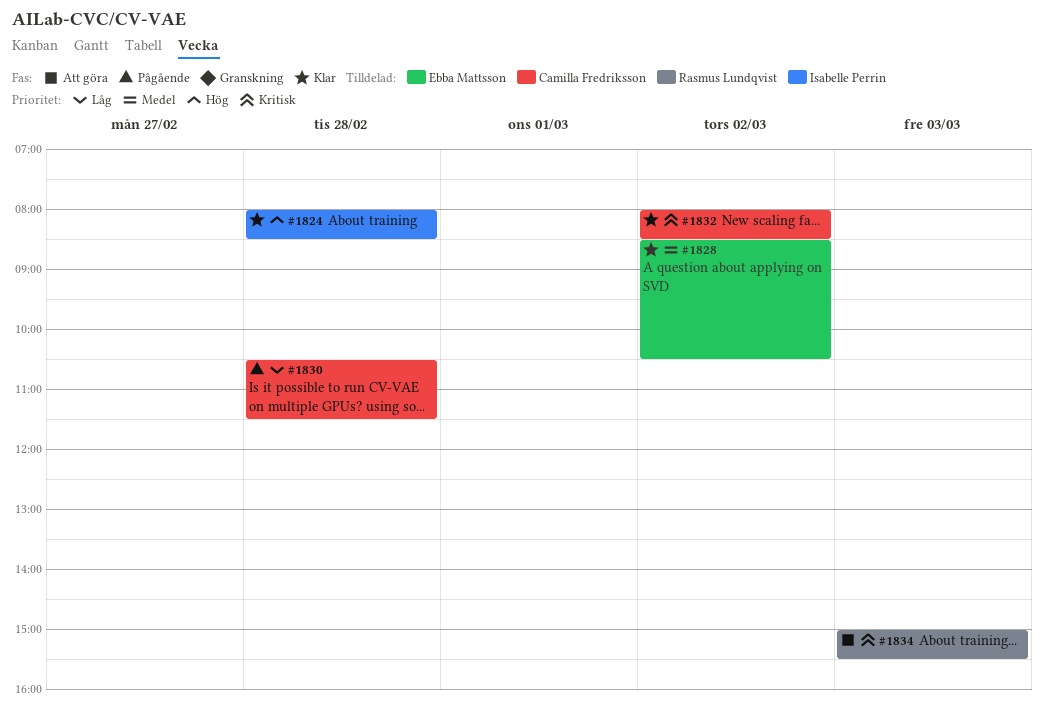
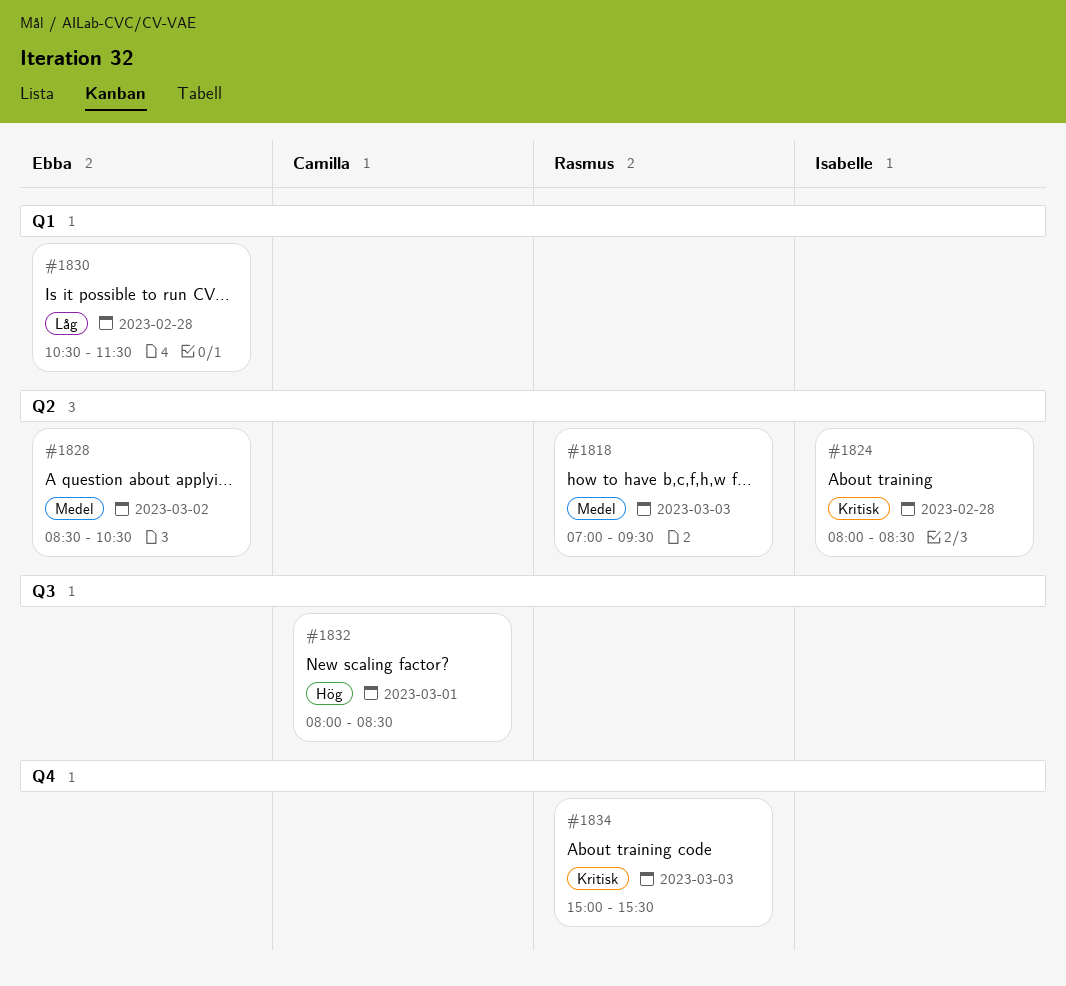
#1818: none -> present
#1824, priority: Hög -> Kritisk
#1830, owner: Camilla Fredriksson -> Ebba Mattsson
#1832, priority: Kritisk -> Hög
#1832, day: Mar 2 -> Mar 1

